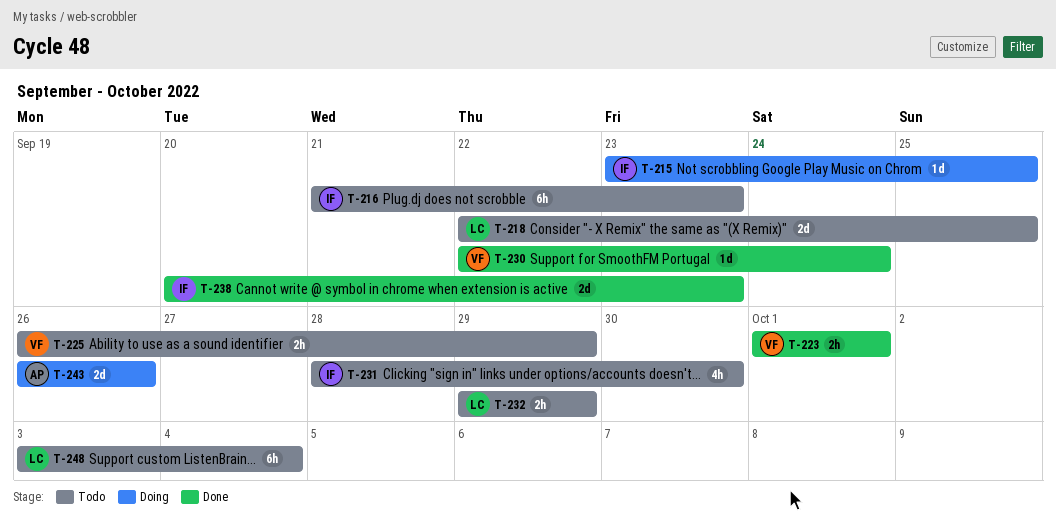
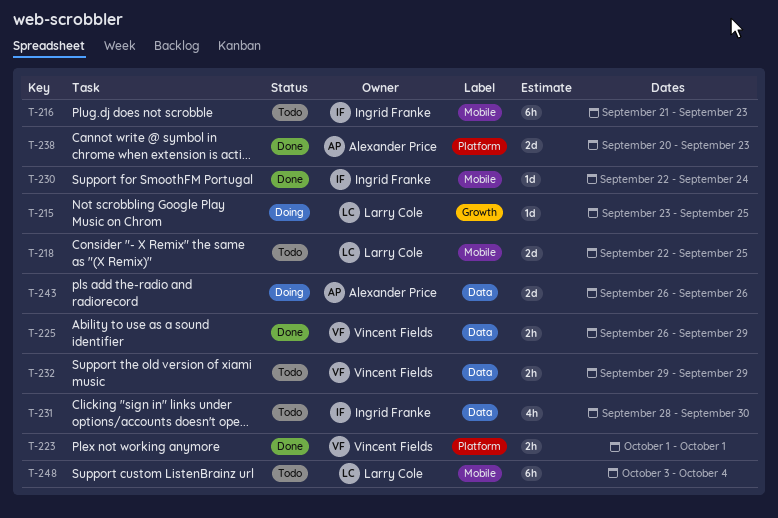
T-215, owner: Ingrid Franke -> Larry Cole
T-225, status: Todo -> Done
T-230, owner: Vincent Fields -> Ingrid Franke
T-232, owner: Larry Cole -> Vincent Fields
T-238, owner: Ingrid Franke -> Alexander Price

